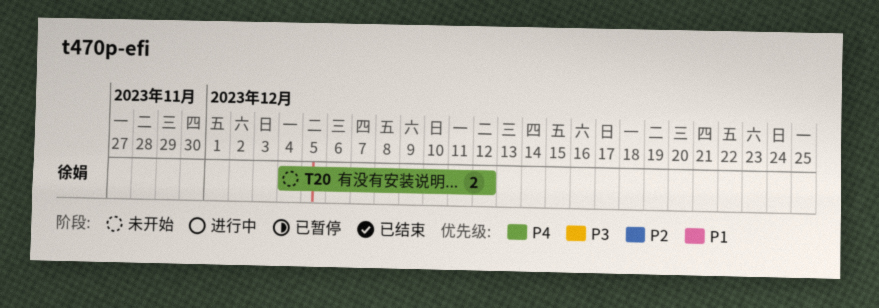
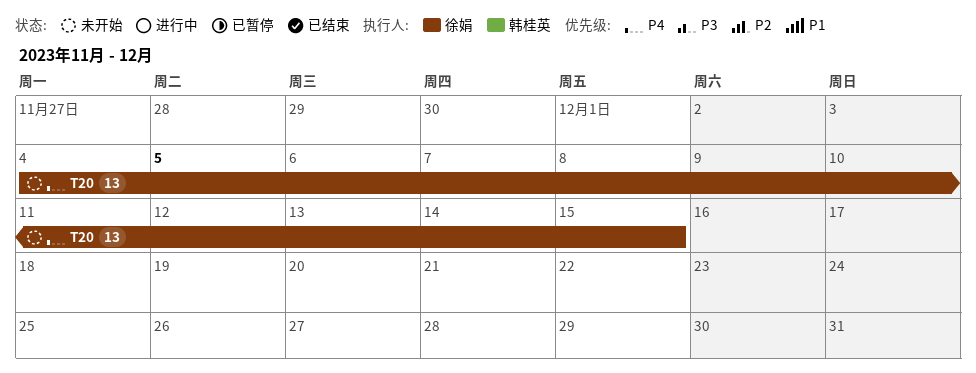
T20, estimate: 2 -> 13
T20, due: Dec 12 -> Dec 15

